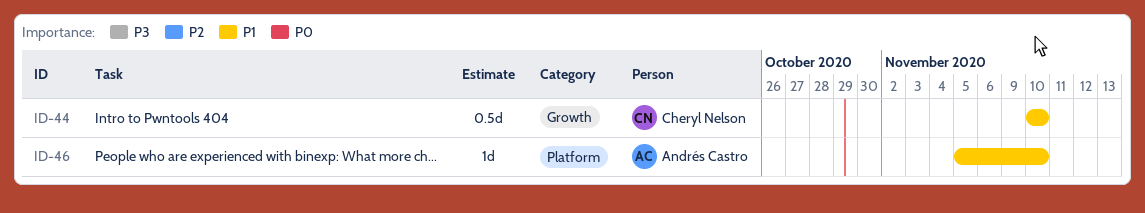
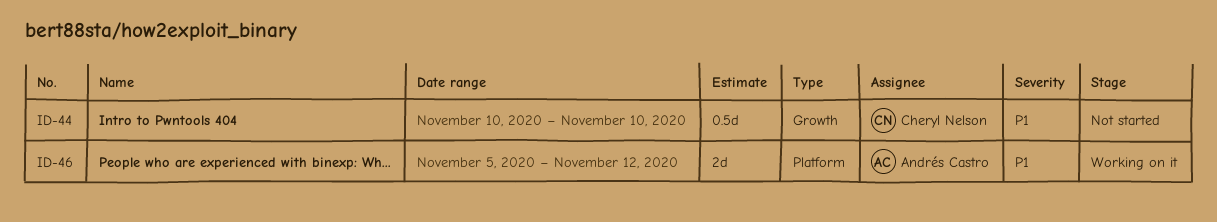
ID-46, estimate: 1d -> 2d
ID-46, due: Nov 10 -> Nov 12

